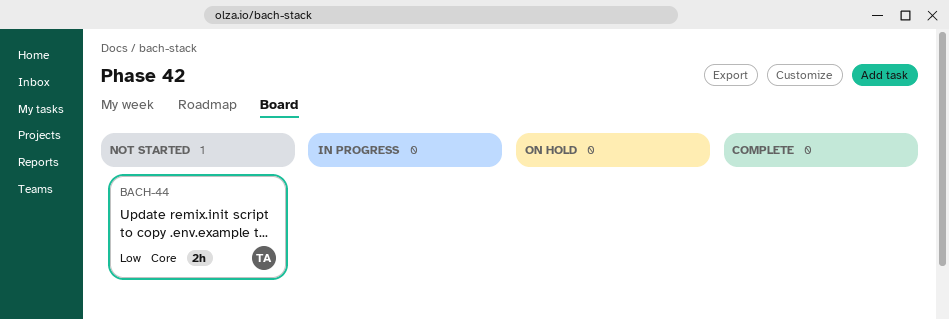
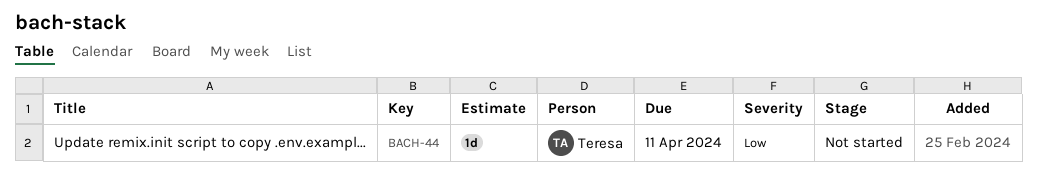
BACH-44, estimate: 2h -> 1d

